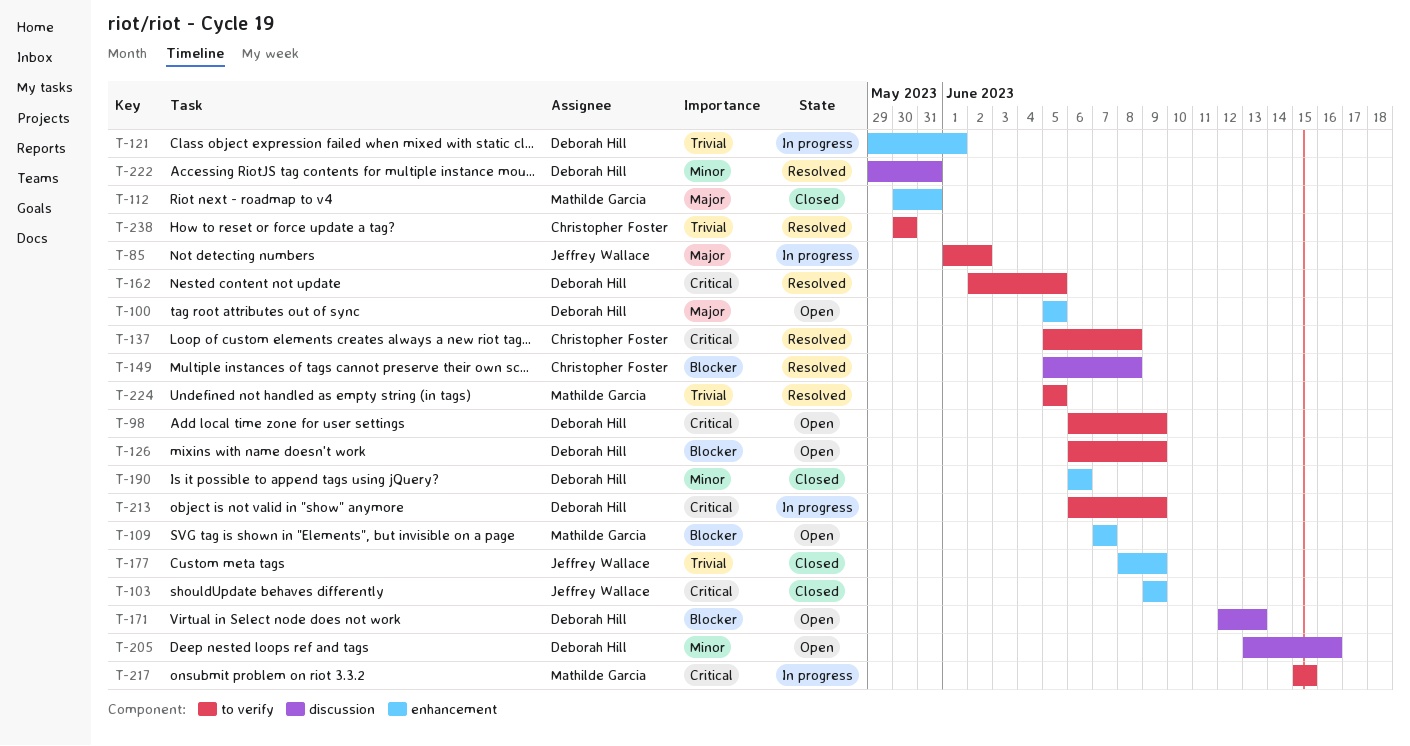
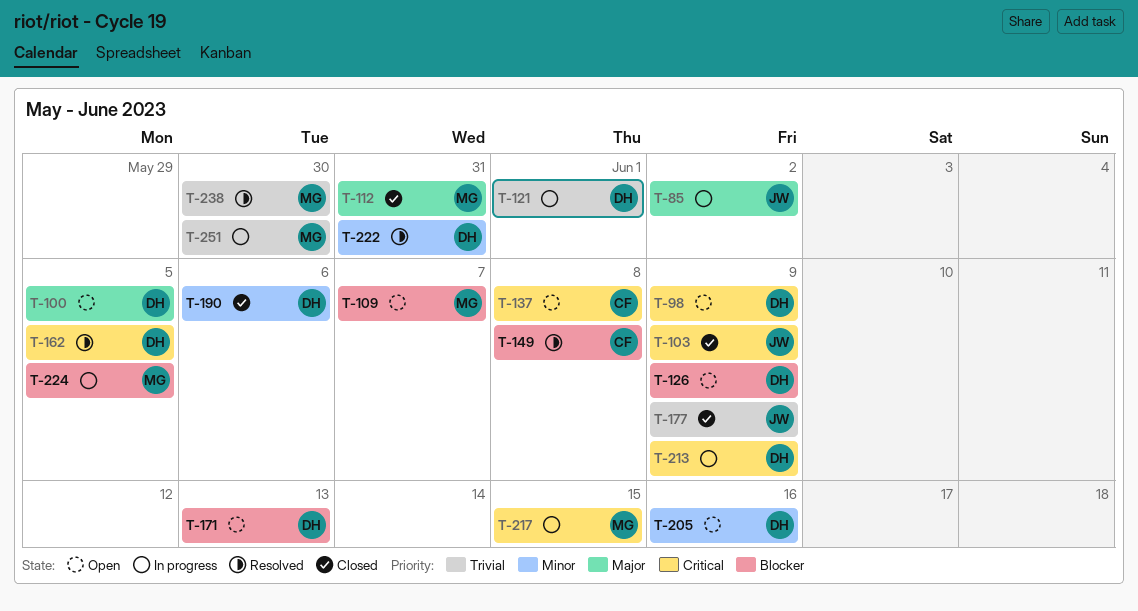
T-137, status: Resolved -> Open
T-224, status: Resolved -> In progress
T-224, priority: Trivial -> Blocker
T-238, owner: Christopher Foster -> Mathilde Garcia
T-251: none -> present

